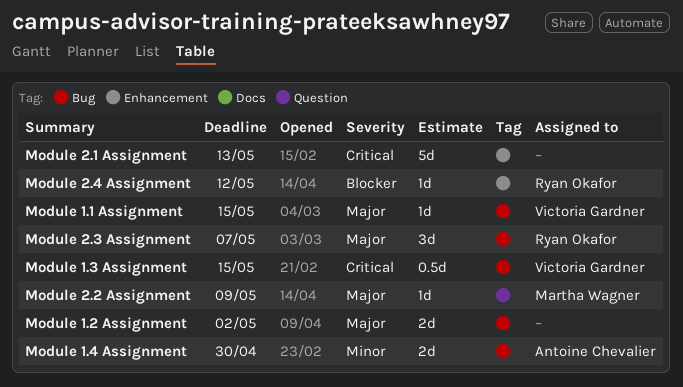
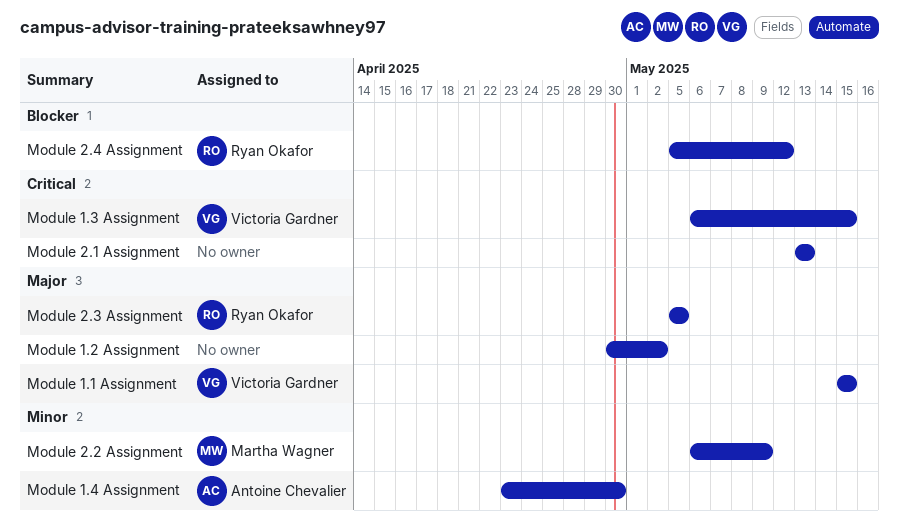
Module 2.2 Assignment, priority: Major -> Minor
Module 2.3 Assignment, due: May 7 -> May 5

